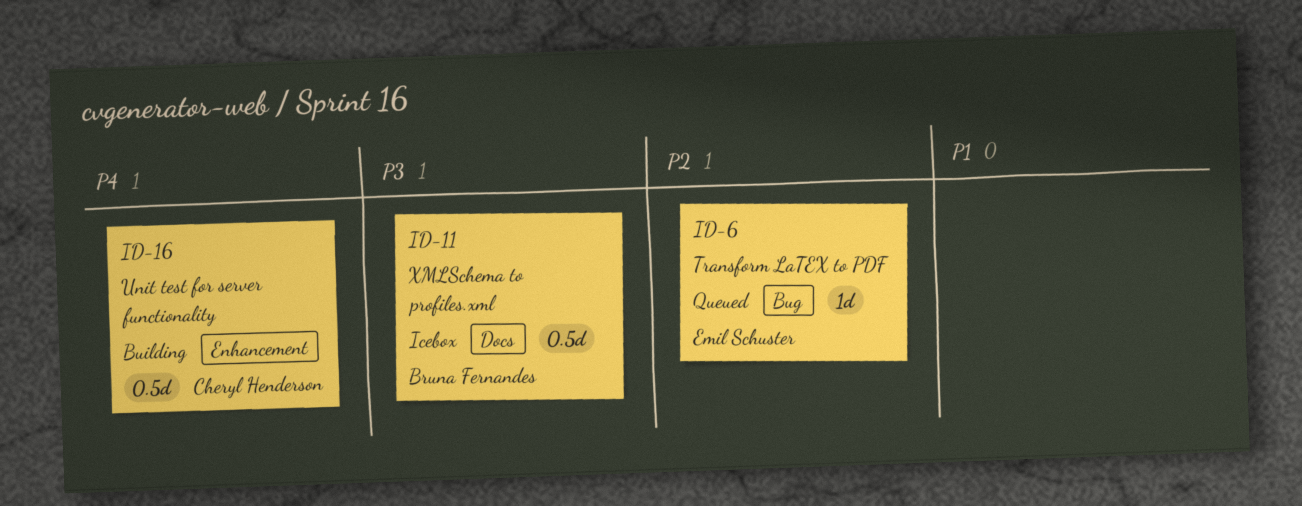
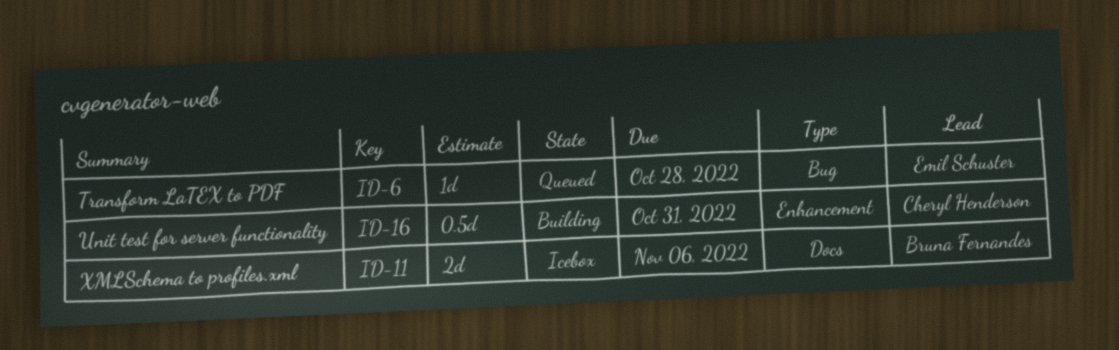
ID-11, estimate: 0.5d -> 2d

